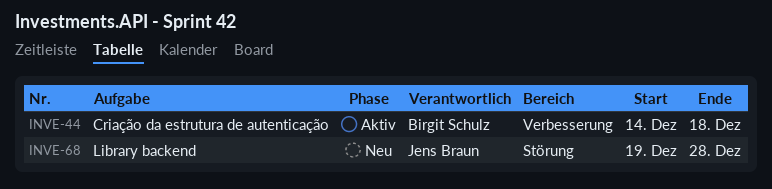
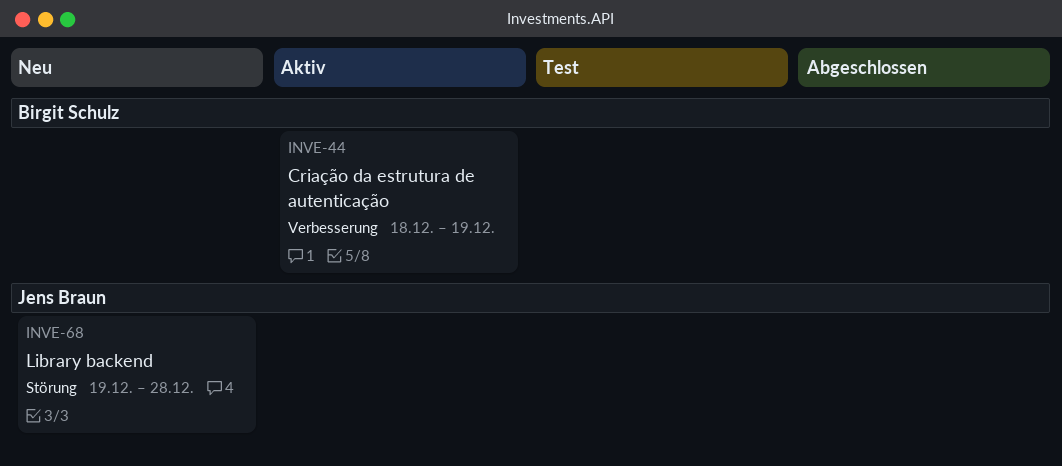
INVE-44, start: Dec 14 -> Dec 18
INVE-44, due: Dec 18 -> Dec 19

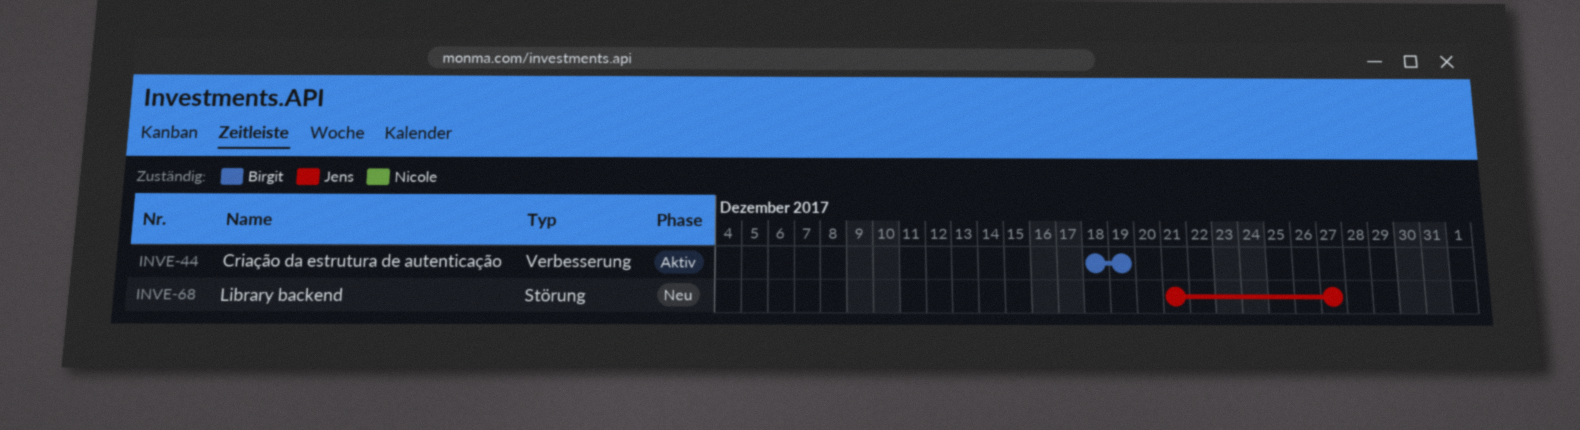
INVE-68, start: Dec 19 -> Dec 21
INVE-68, due: Dec 28 -> Dec 27

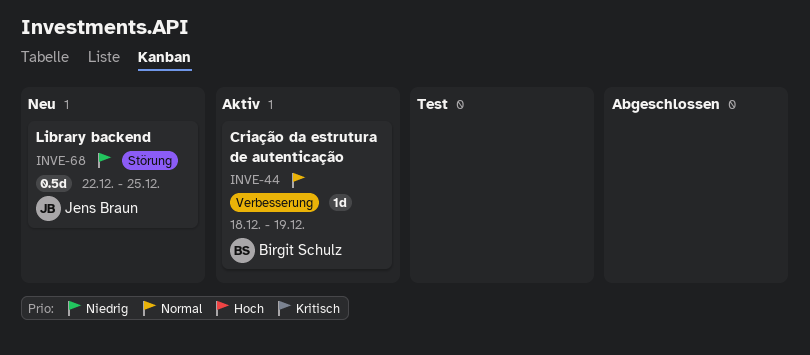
INVE-68, start: Dec 21 -> Dec 22
INVE-68, due: Dec 27 -> Dec 25

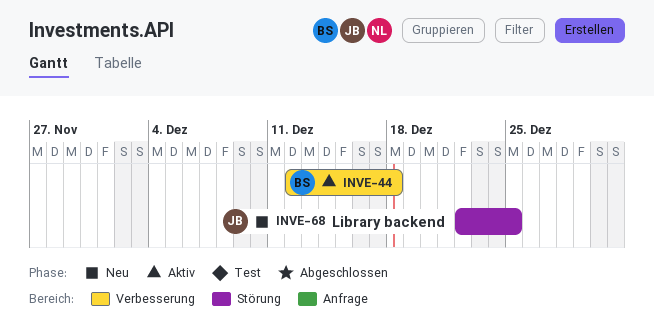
INVE-44, start: Dec 18 -> Dec 12
INVE-44, due: Dec 19 -> Dec 18

